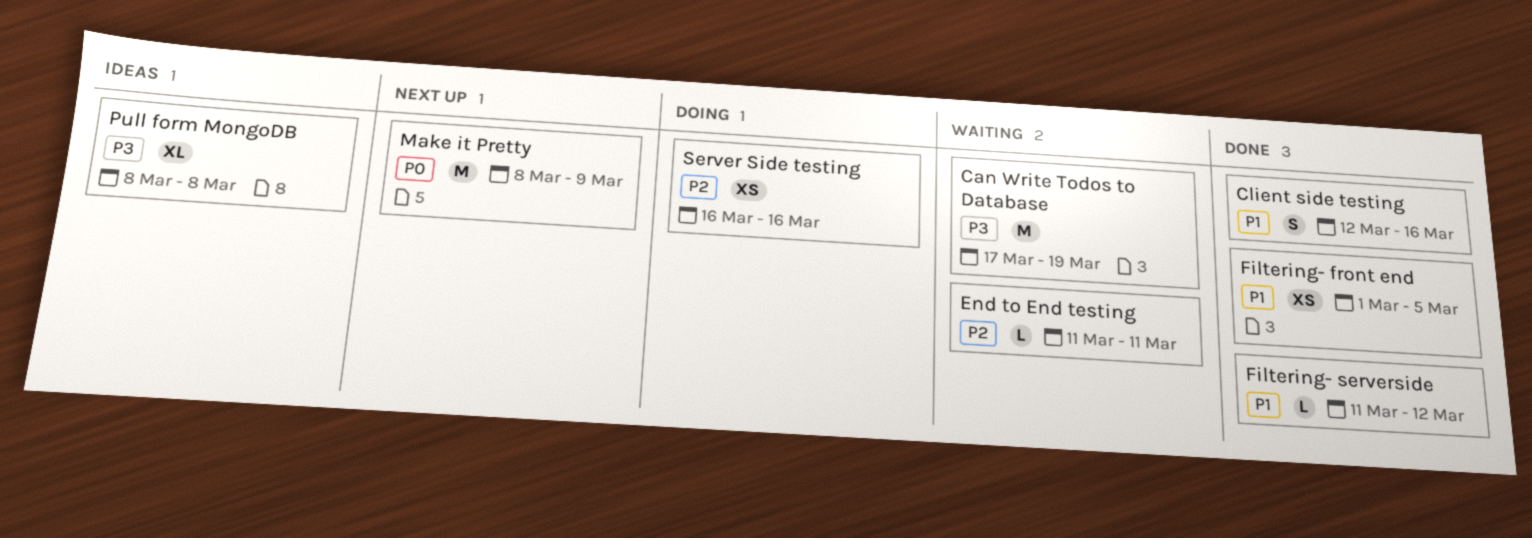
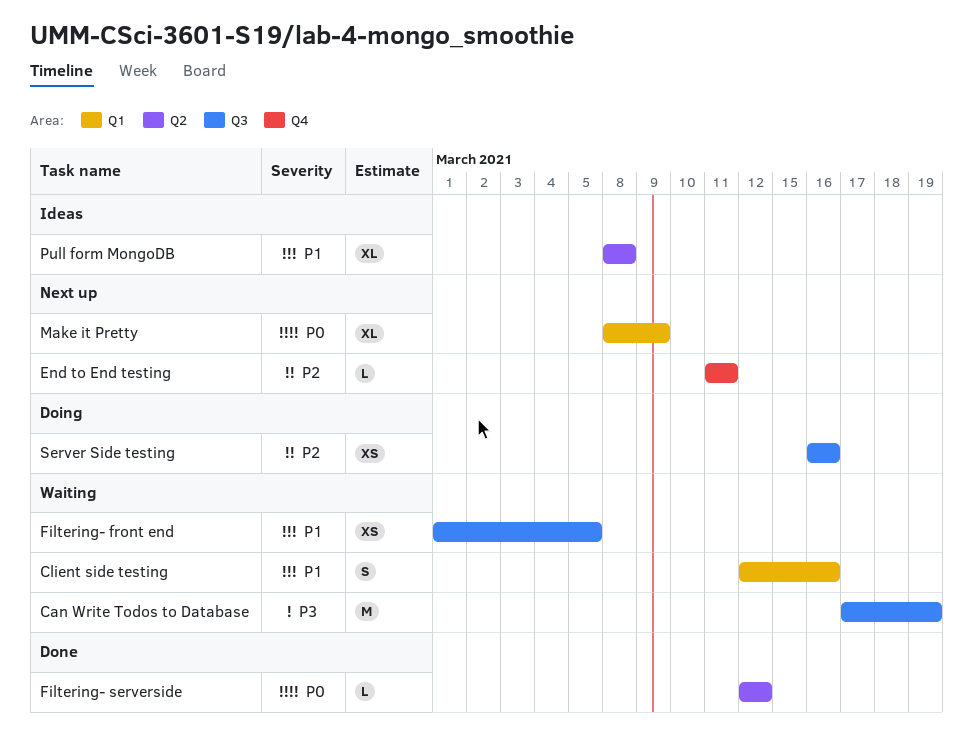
Client side testing, status: Done -> Waiting
End to End testing, status: Waiting -> Next up
Filtering- front end, status: Done -> Waiting
Filtering- serverside, priority: P1 -> P0
Filtering- serverside, start: Mar 11 -> Mar 12
Make it Pretty, estimate: M -> XL
Pull form MongoDB, priority: P3 -> P1

